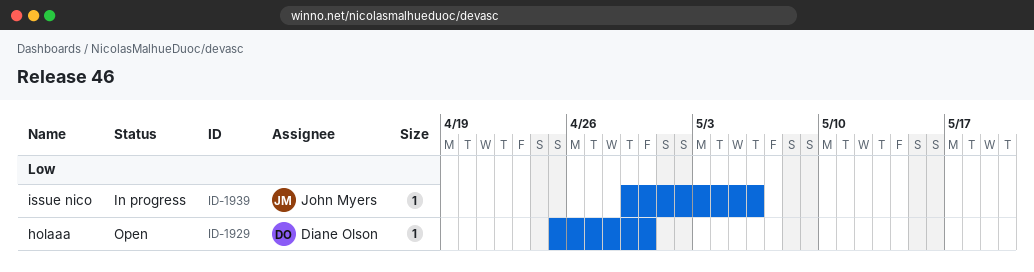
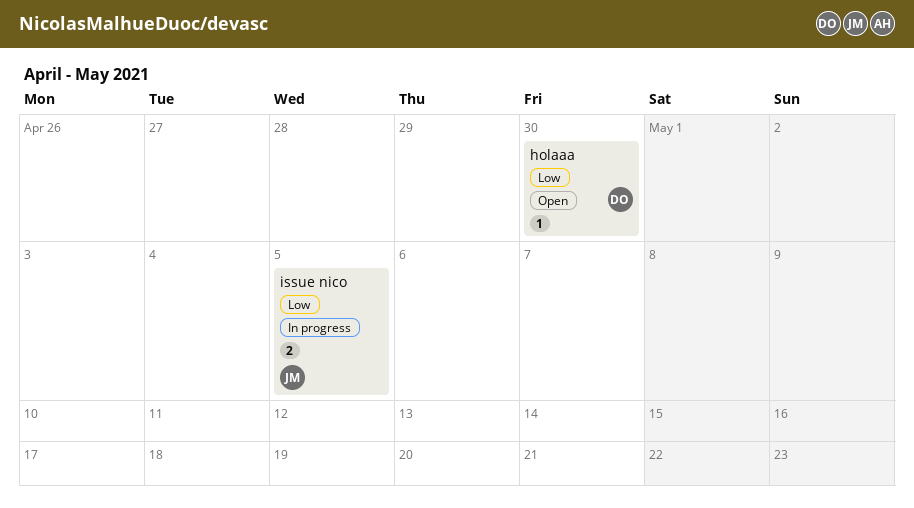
issue nico, estimate: 1 -> 2
issue nico, due: May 6 -> May 5

